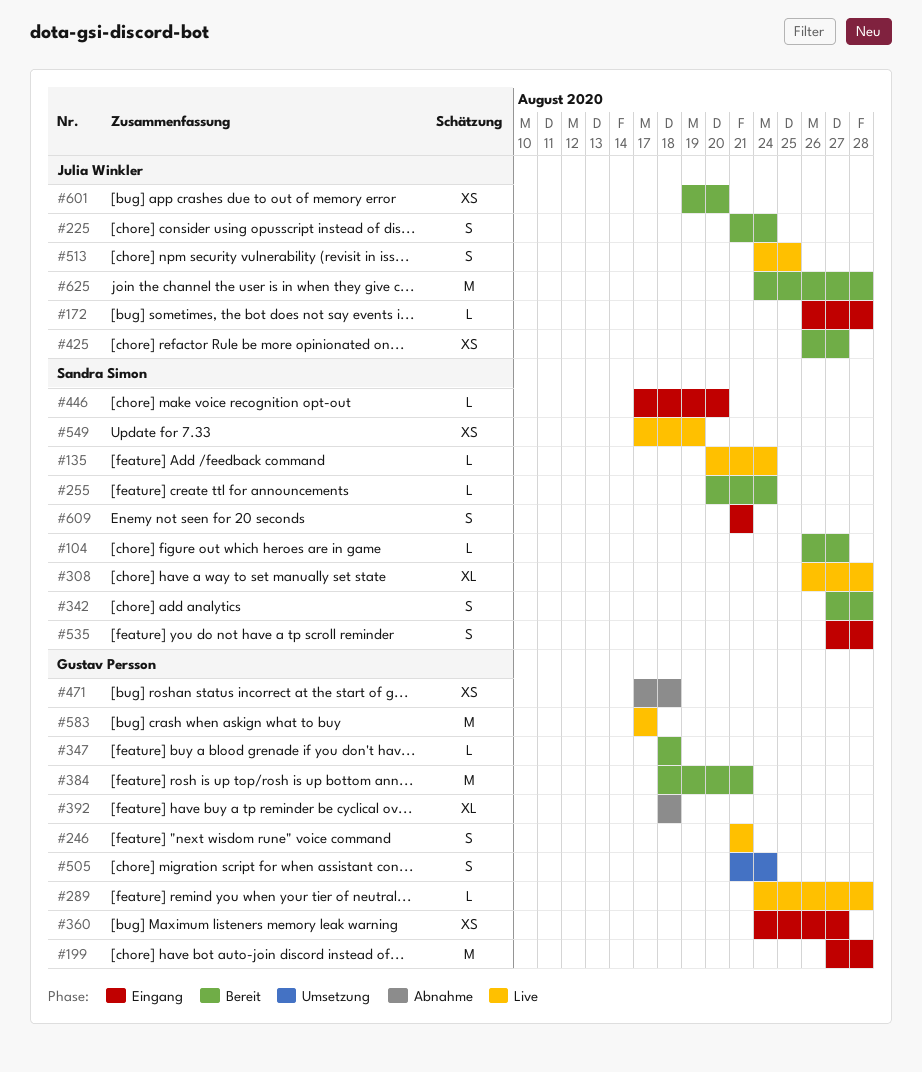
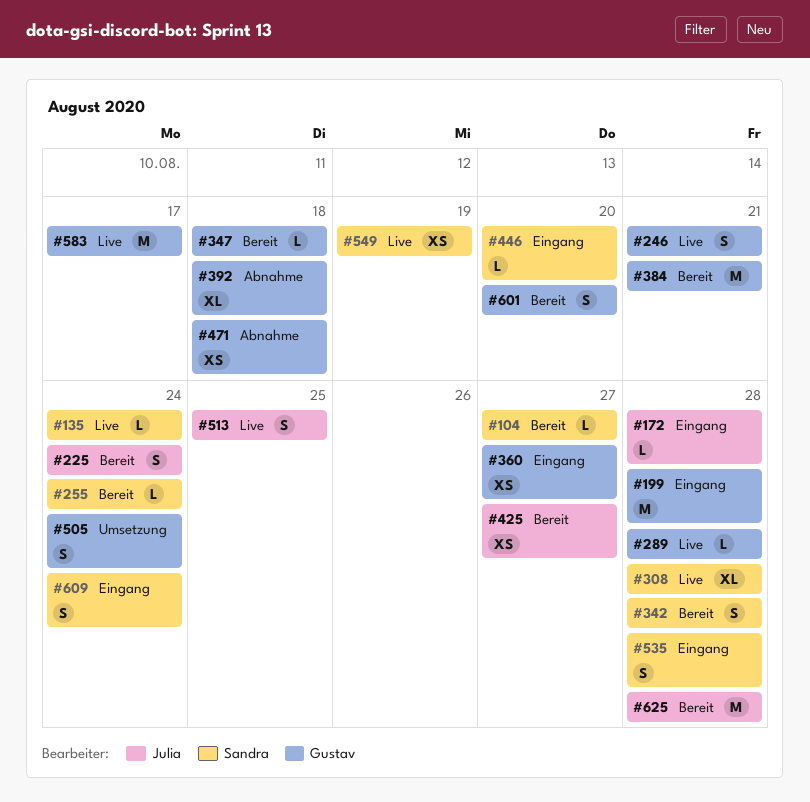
#601, owner: Julia Winkler -> Gustav Persson
#601, estimate: XS -> S
#609, due: Aug 21 -> Aug 24

